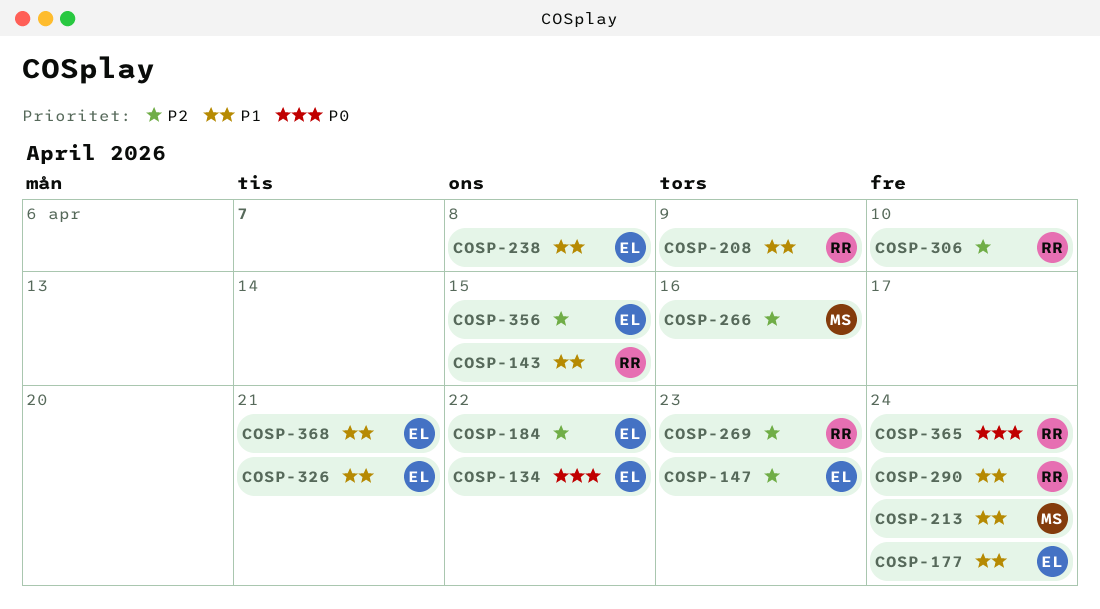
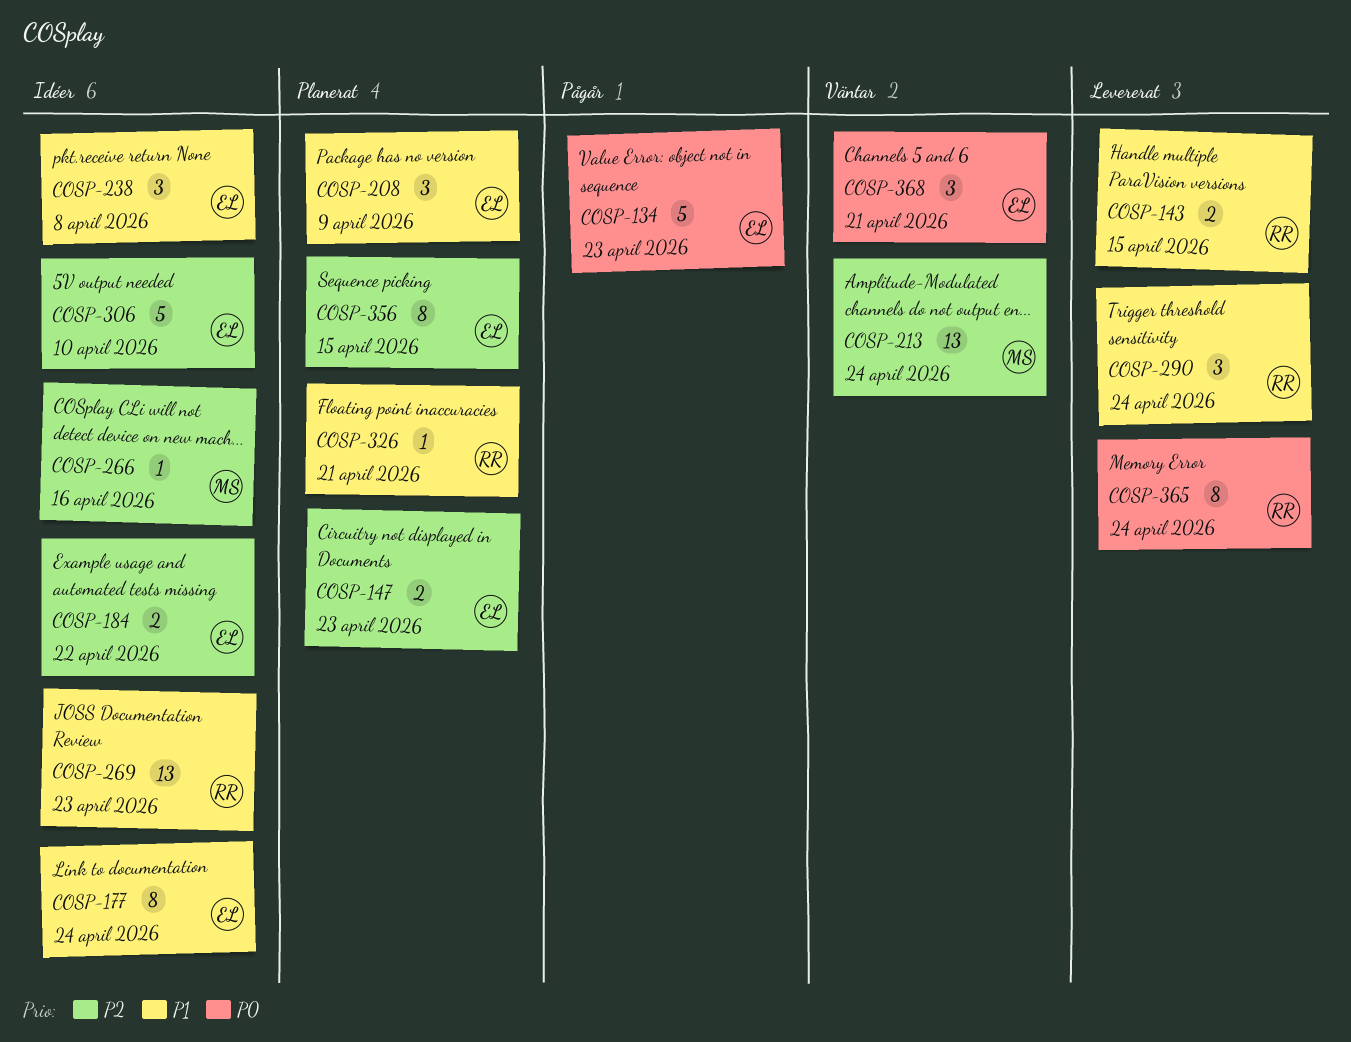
COSP-134, due: Apr 22 -> Apr 23
COSP-208, owner: RR -> EL
COSP-213, priority: P1 -> P2
COSP-269, priority: P2 -> P1
COSP-306, owner: RR -> EL
COSP-326, owner: EL -> RR
COSP-368, priority: P1 -> P0

